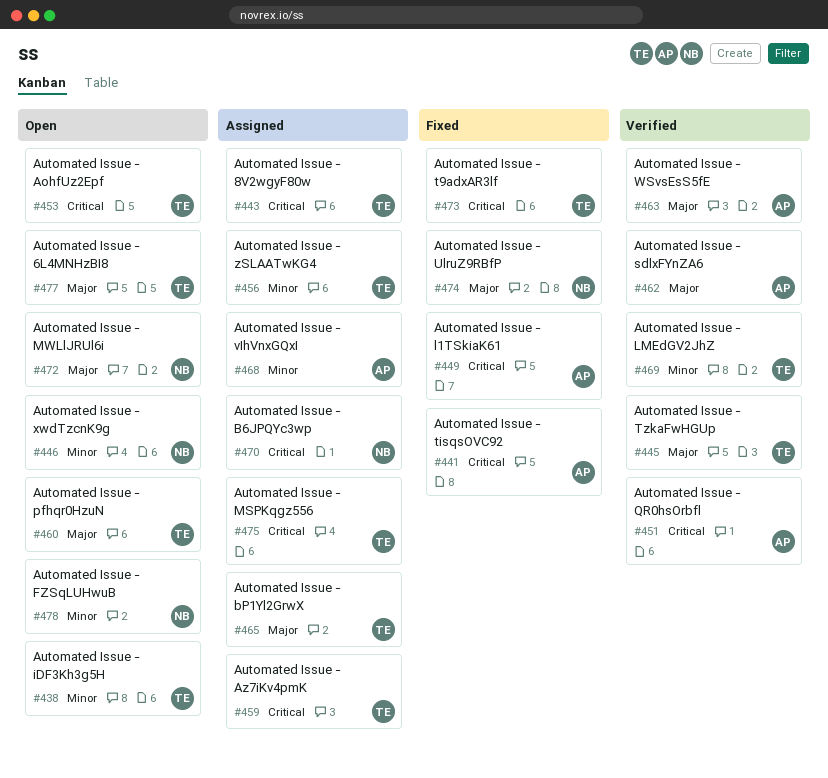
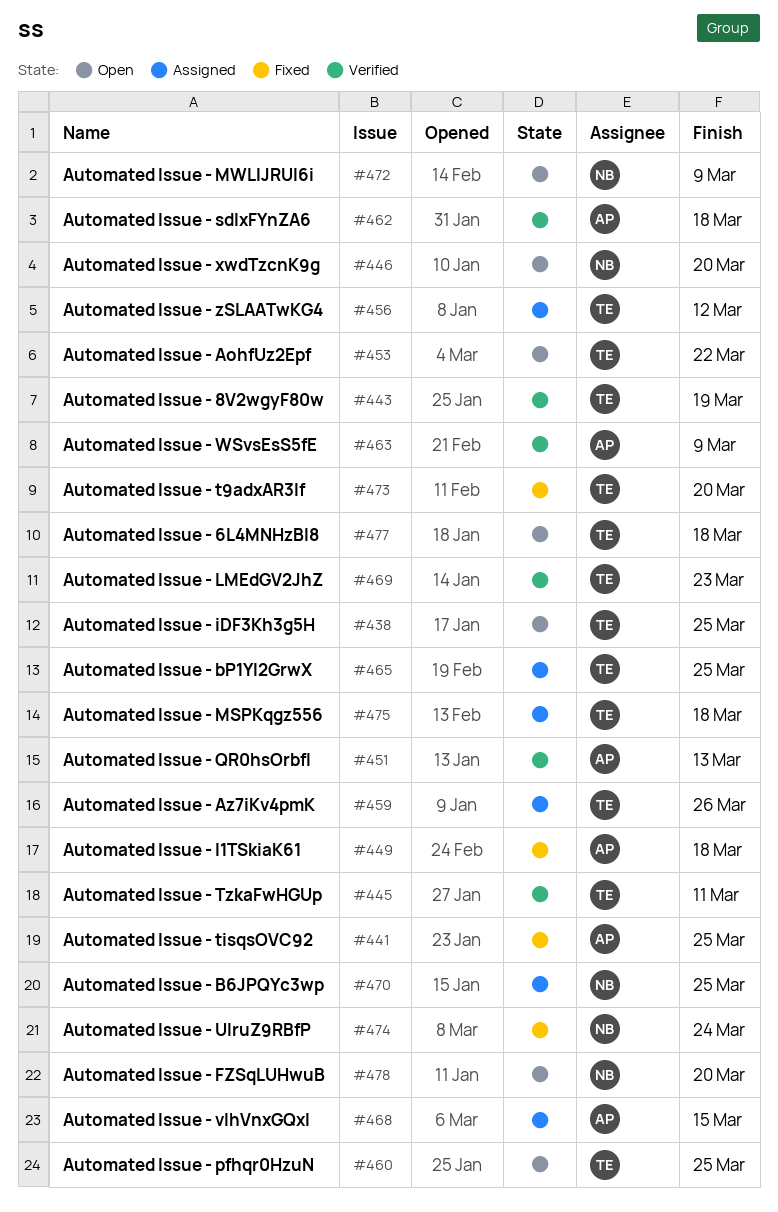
#443, status: Assigned -> Verified

